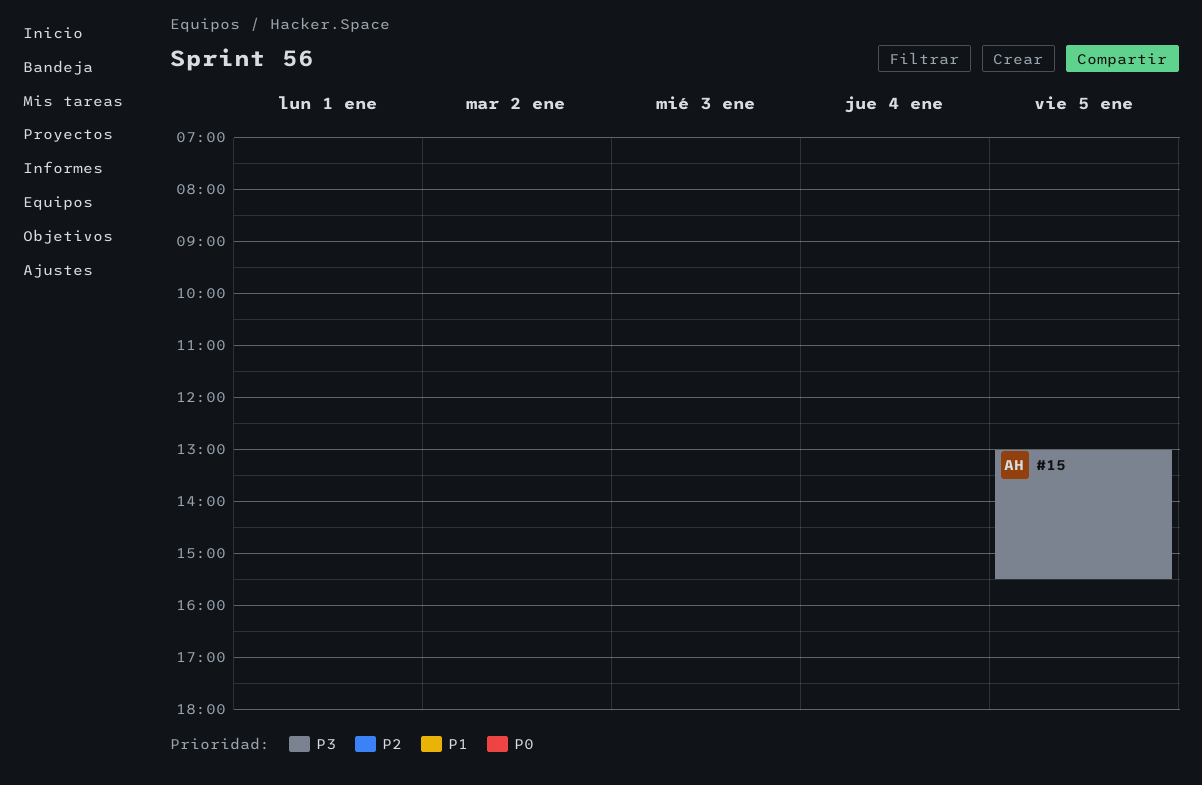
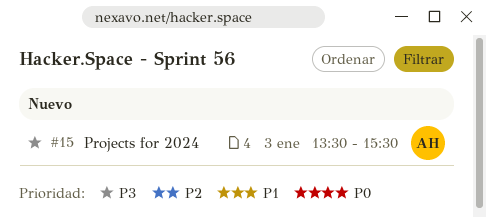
#15, day: Jan 5 -> Jan 3
#15, begins: 13:00 -> 13:30

